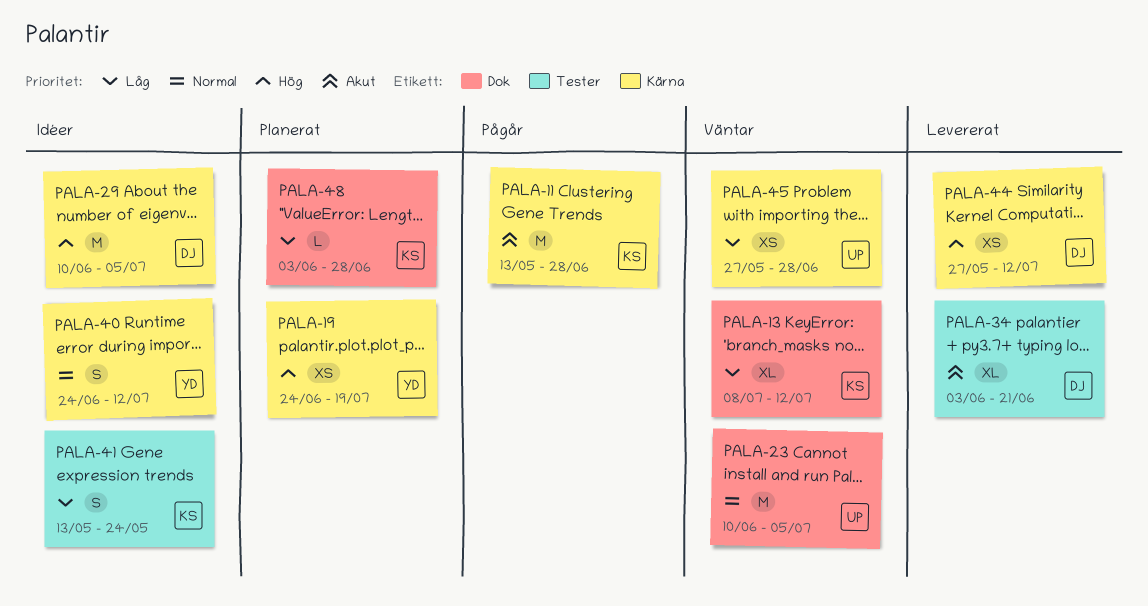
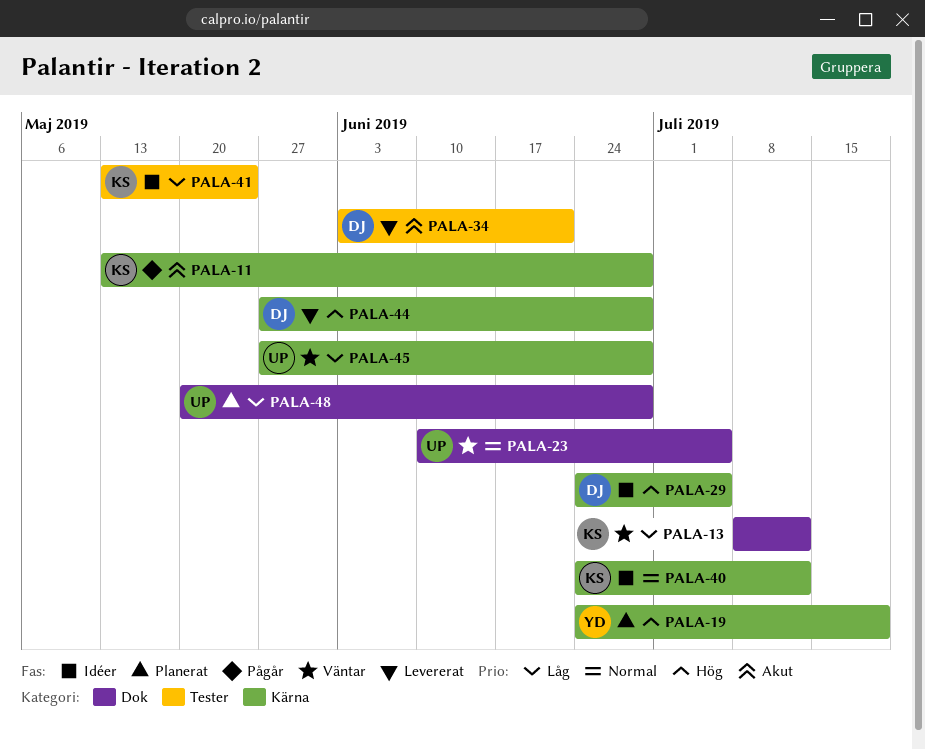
PALA-29, start: Jun 10 -> Jun 24
PALA-40, owner: YD -> KS
PALA-44, due: Jul 12 -> Jun 28
PALA-48, owner: KS -> UP
PALA-48, start: Jun 3 -> May 20

